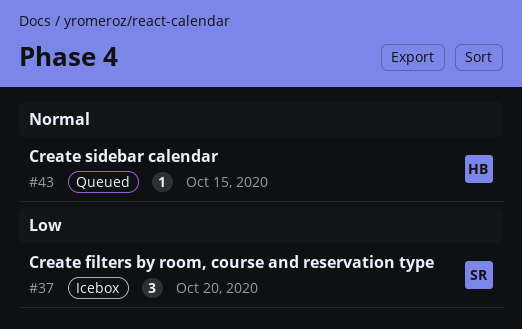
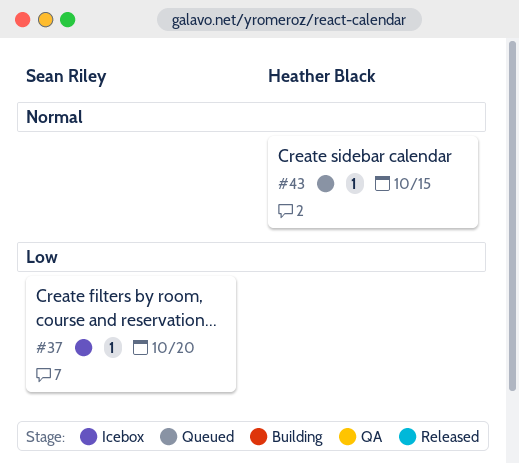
#37, estimate: 3 -> 1

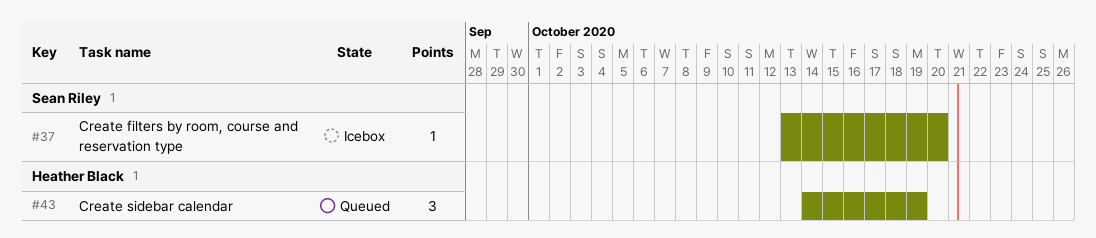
#43, estimate: 1 -> 3
#43, due: Oct 15 -> Oct 19

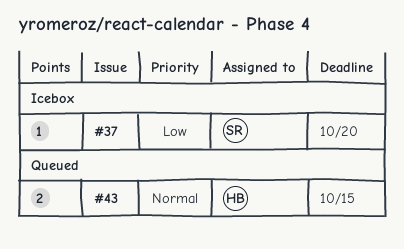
#43, estimate: 3 -> 2
#43, due: Oct 19 -> Oct 15

